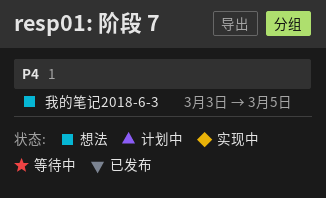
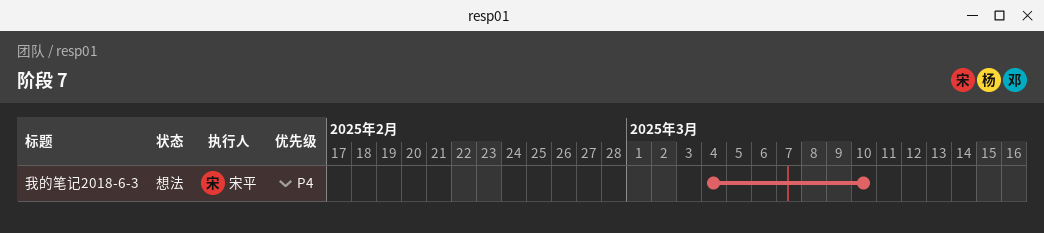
我的笔记2018-6-3, start: Mar 3 -> Mar 4
我的笔记2018-6-3, due: Mar 5 -> Mar 10

